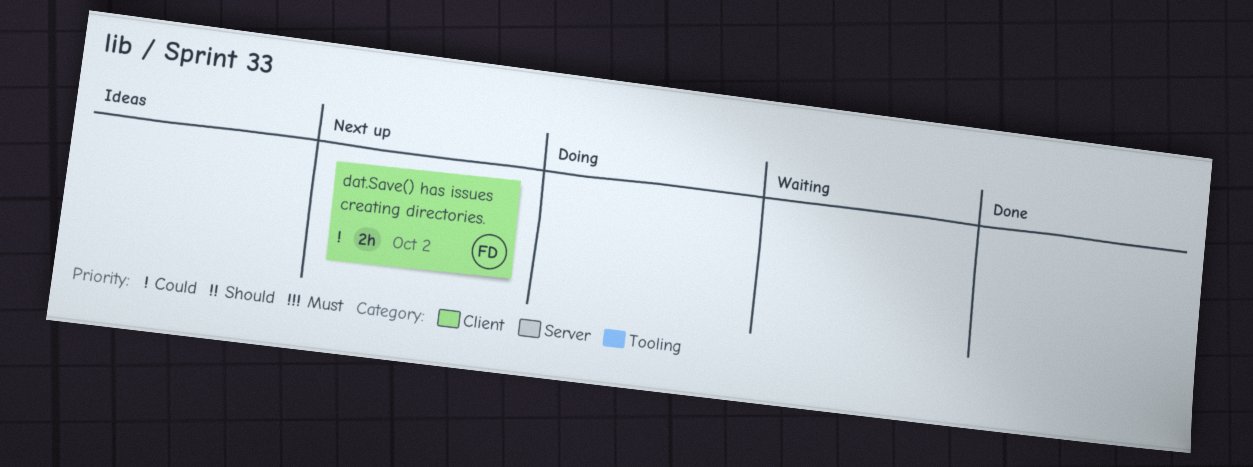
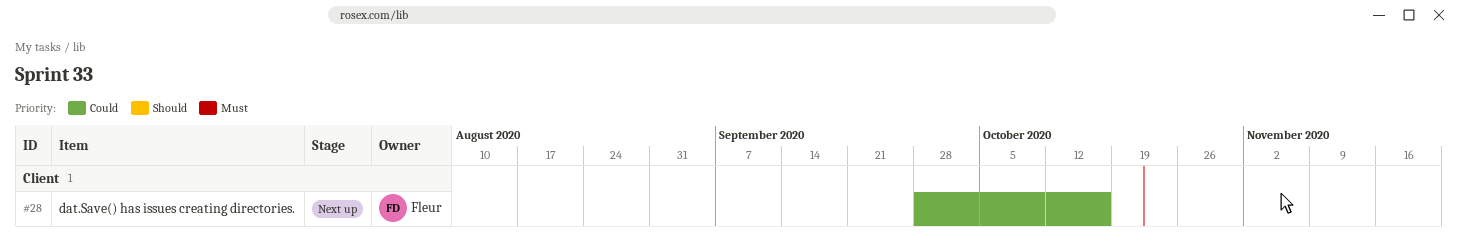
dat.Save() has issues creating directories., due: Oct 2 -> Oct 16

